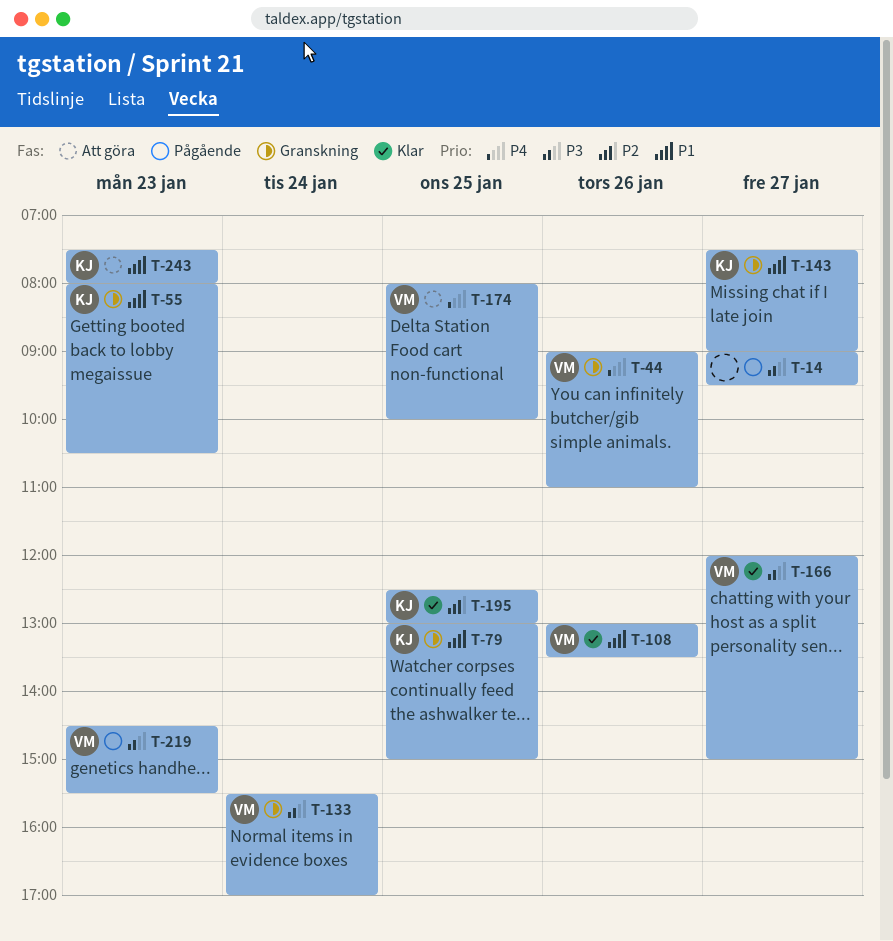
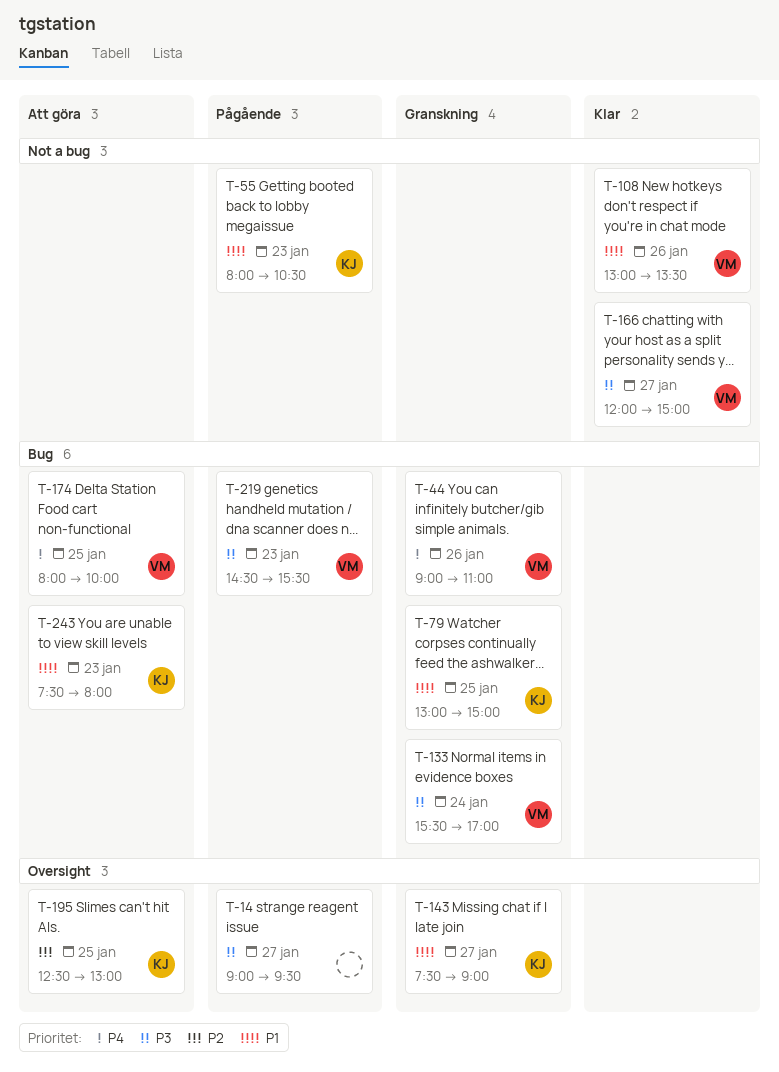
T-55, status: Granskning -> Pågående
T-195, status: Klar -> Att göra

